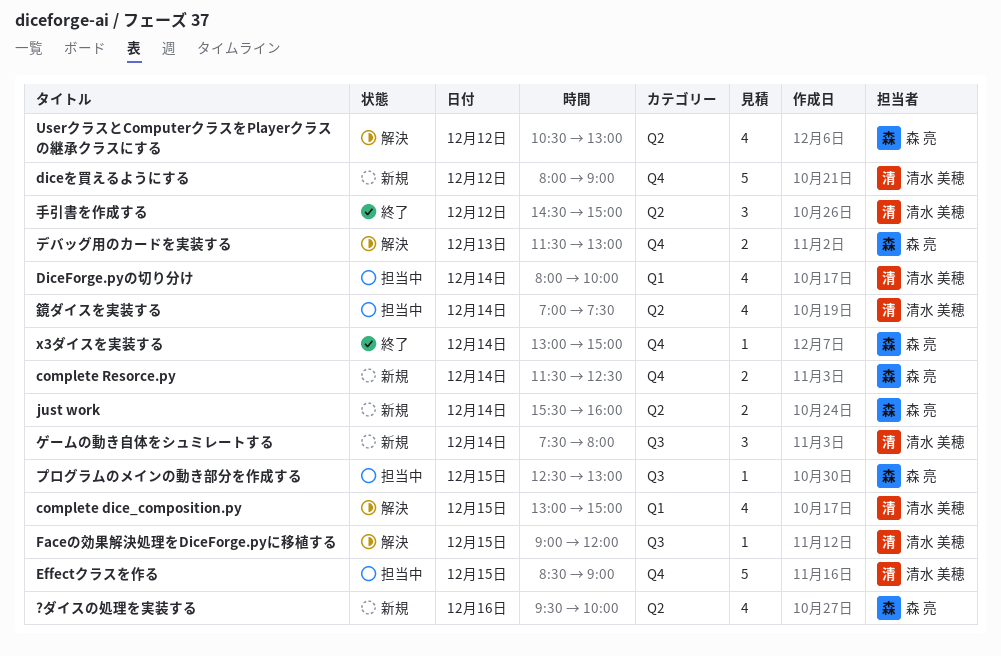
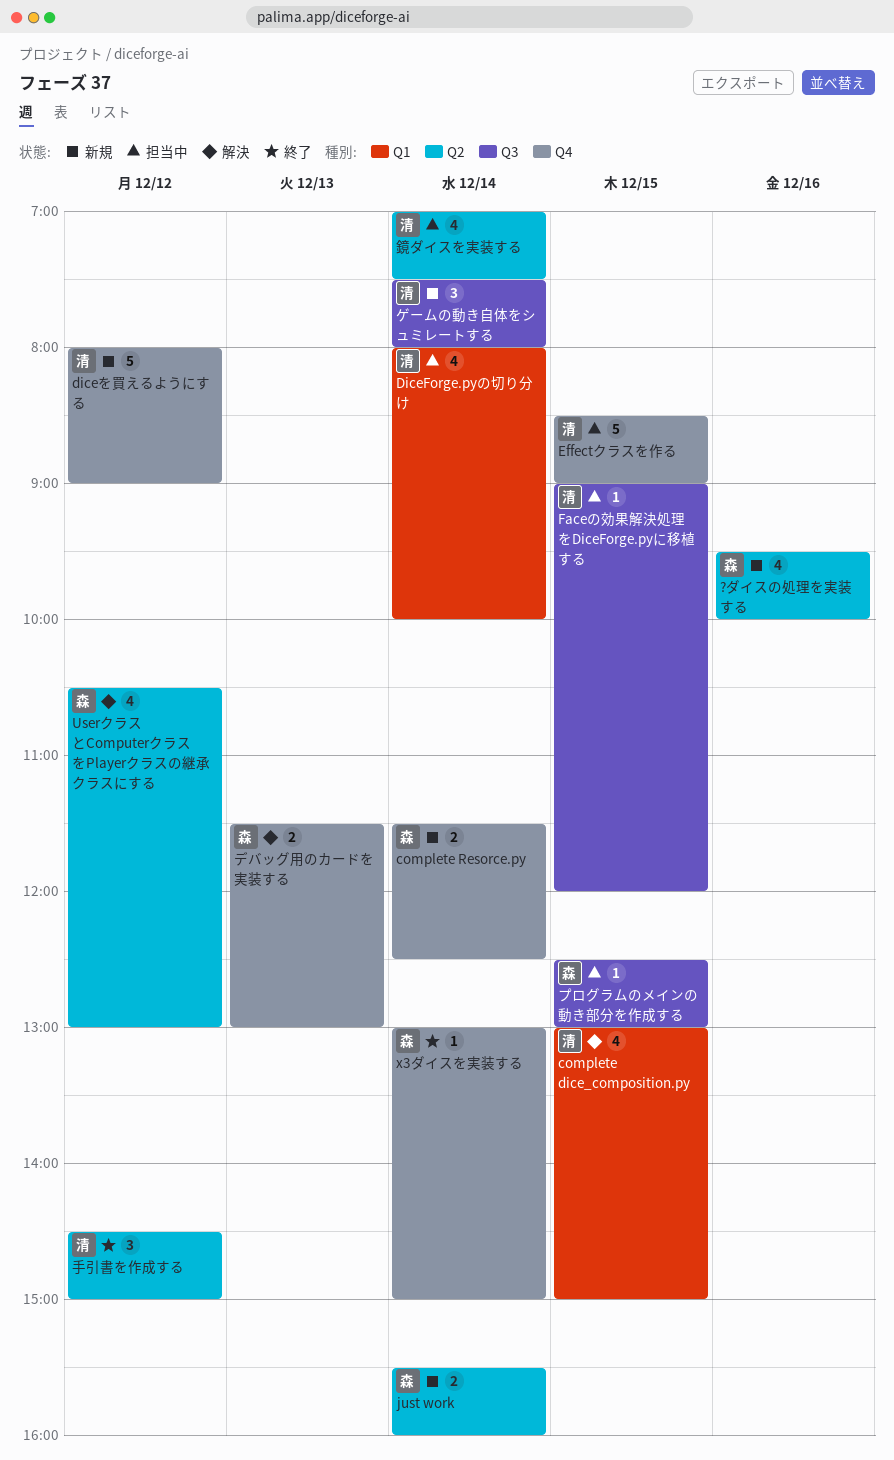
Faceの効果解決処理をDiceForge.pyに移植する, status: 解決 -> 担当中

